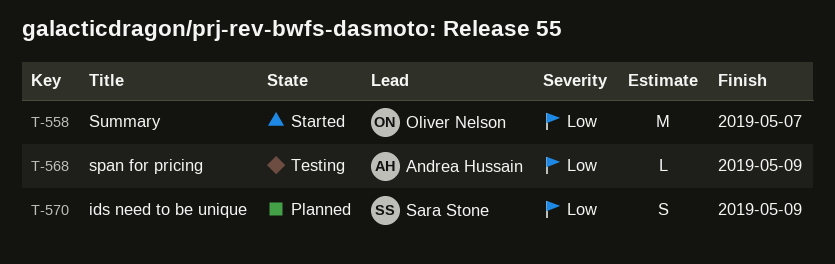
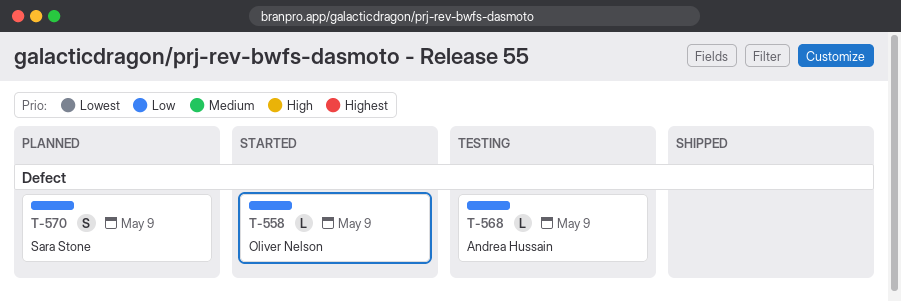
T-558, estimate: M -> L
T-558, due: May 7 -> May 9

